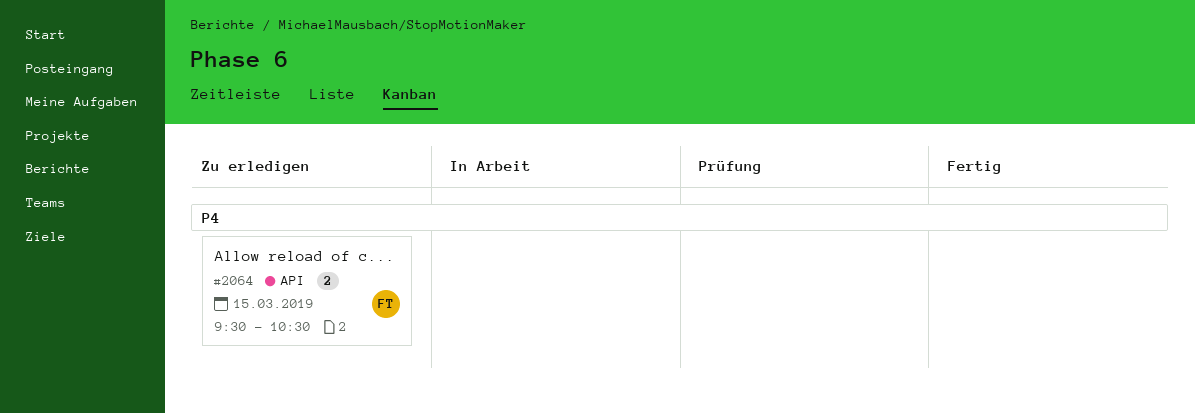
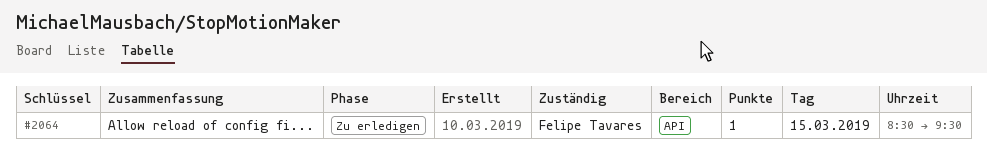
#2064, estimate: 2 -> 1
#2064, begins: 09:30 -> 08:30
#2064, ends: 10:30 -> 09:30

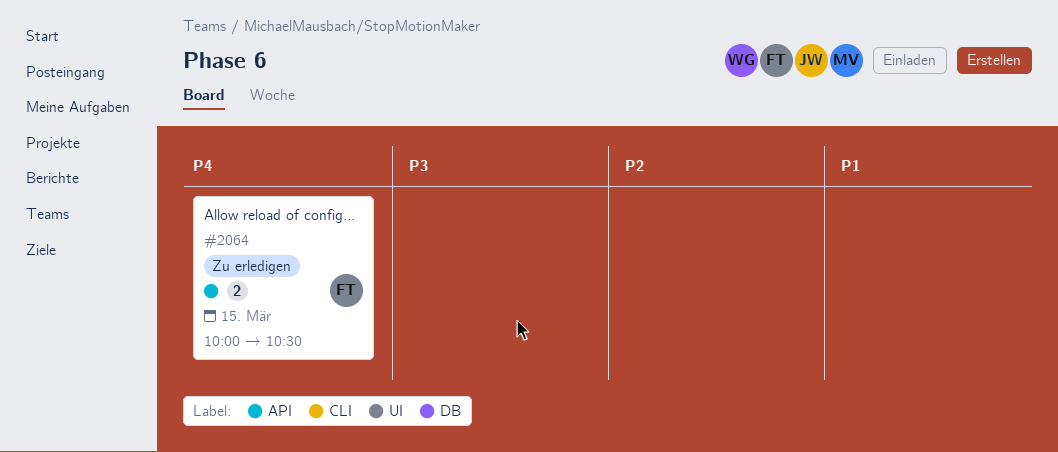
#2064, estimate: 1 -> 2
#2064, begins: 08:30 -> 10:00
#2064, ends: 09:30 -> 10:30

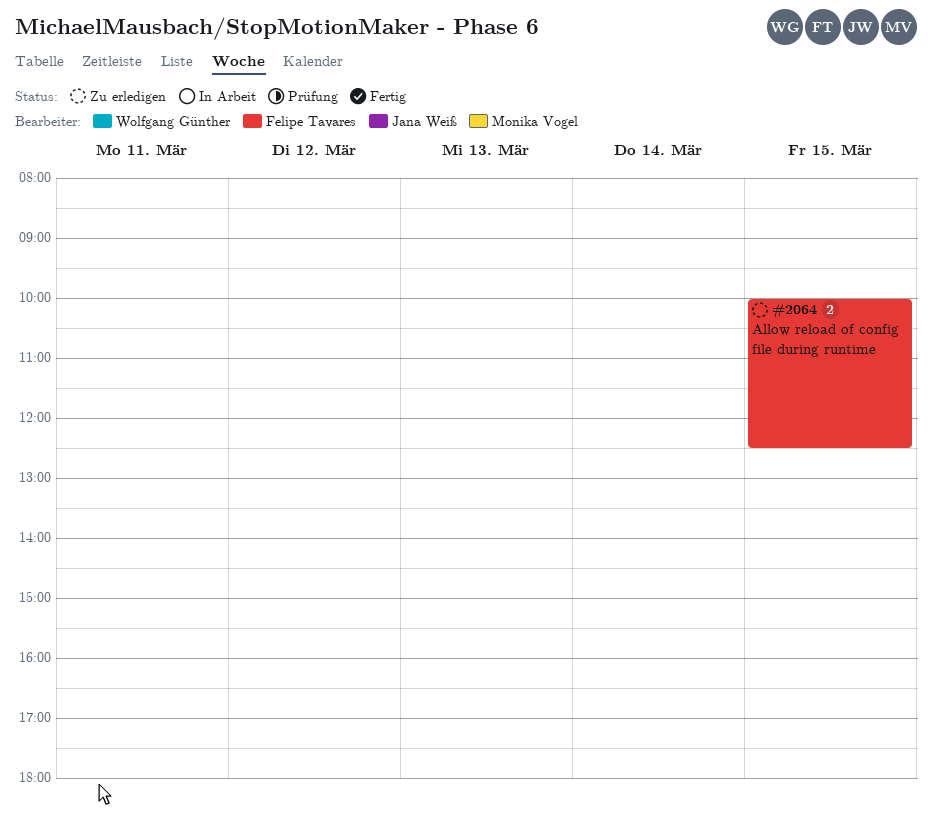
#2064, ends: 10:30 -> 12:30

